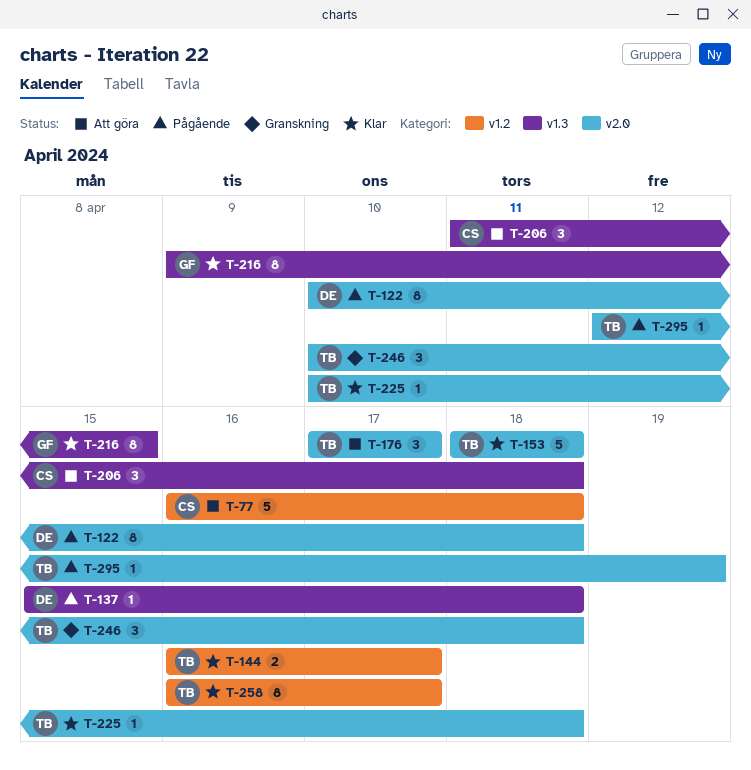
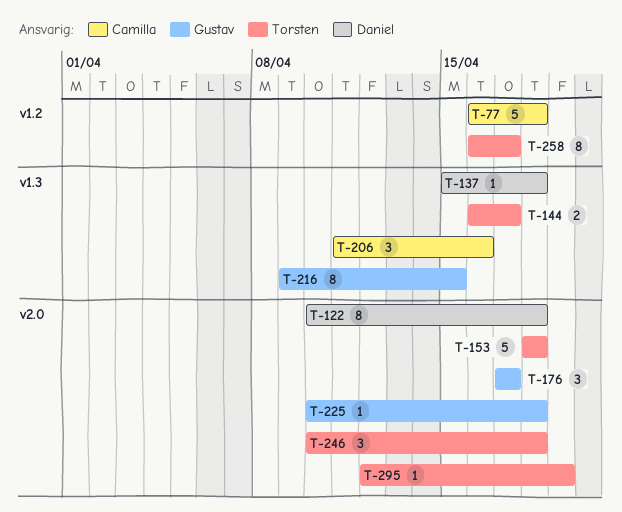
T-144, label: v1.2 -> v1.3
T-176, owner: Torsten -> Gustav
T-206, due: Apr 18 -> Apr 16
T-225, owner: Torsten -> Gustav

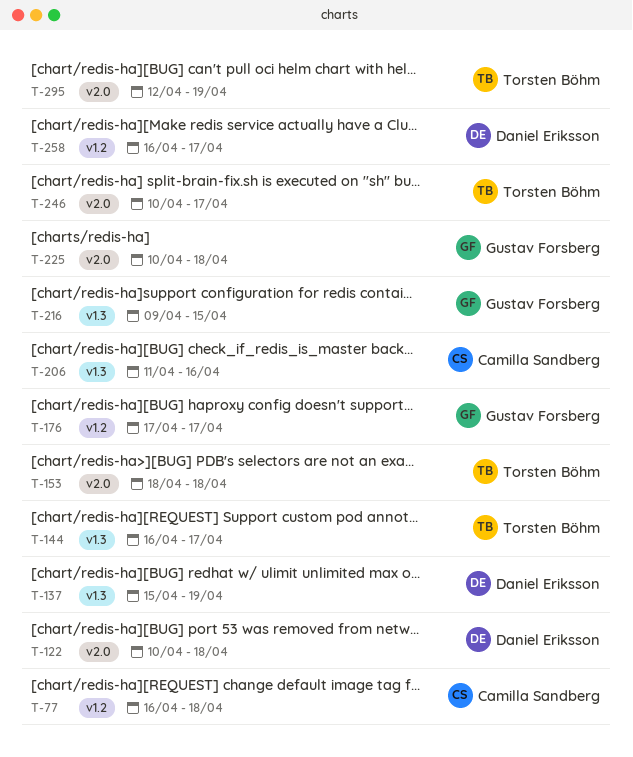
T-137, due: Apr 18 -> Apr 19
T-176, label: v2.0 -> v1.2
T-246, due: Apr 18 -> Apr 17
T-258, owner: Torsten Böhm -> Daniel Eriksson

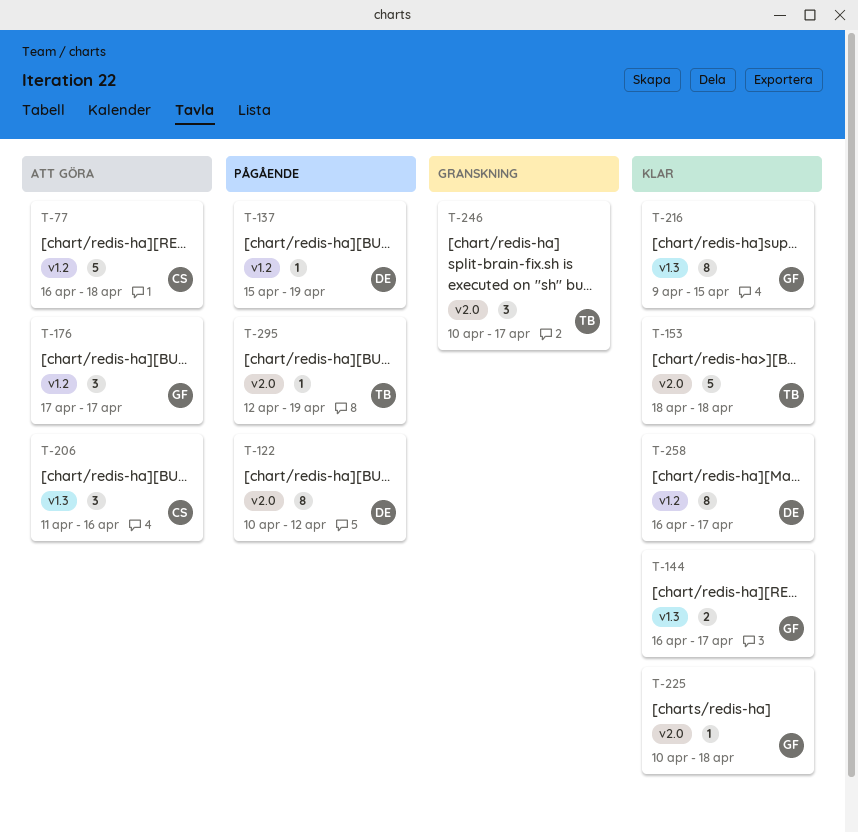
T-122, due: Apr 18 -> Apr 12
T-137, label: v1.3 -> v1.2
T-144, owner: Torsten Böhm -> Gustav Forsberg

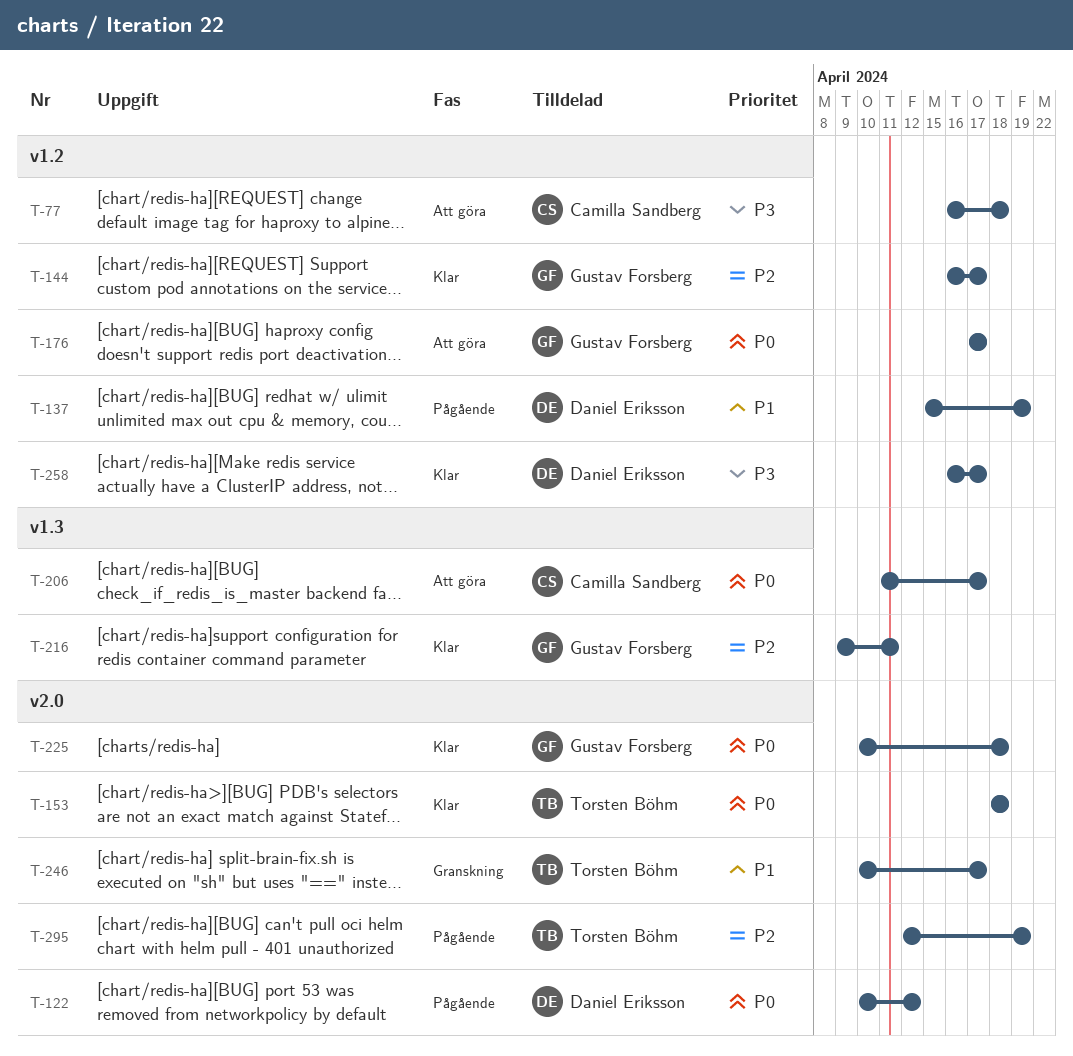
T-144, label: v1.3 -> v1.2
T-206, due: Apr 16 -> Apr 17
T-216, due: Apr 15 -> Apr 11

